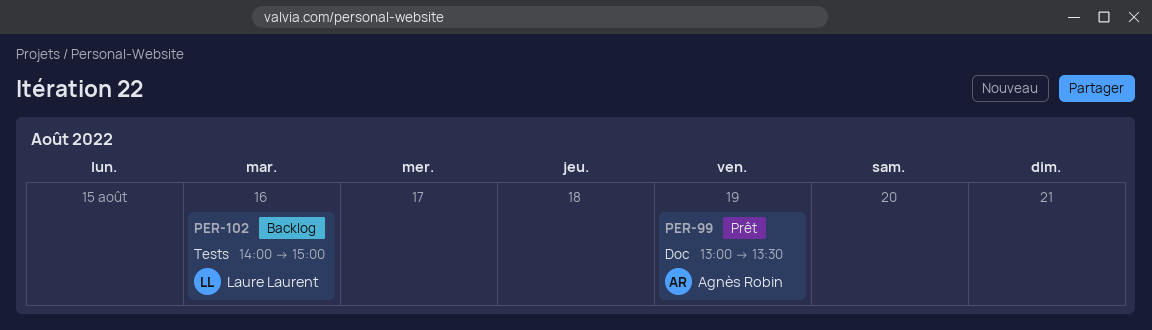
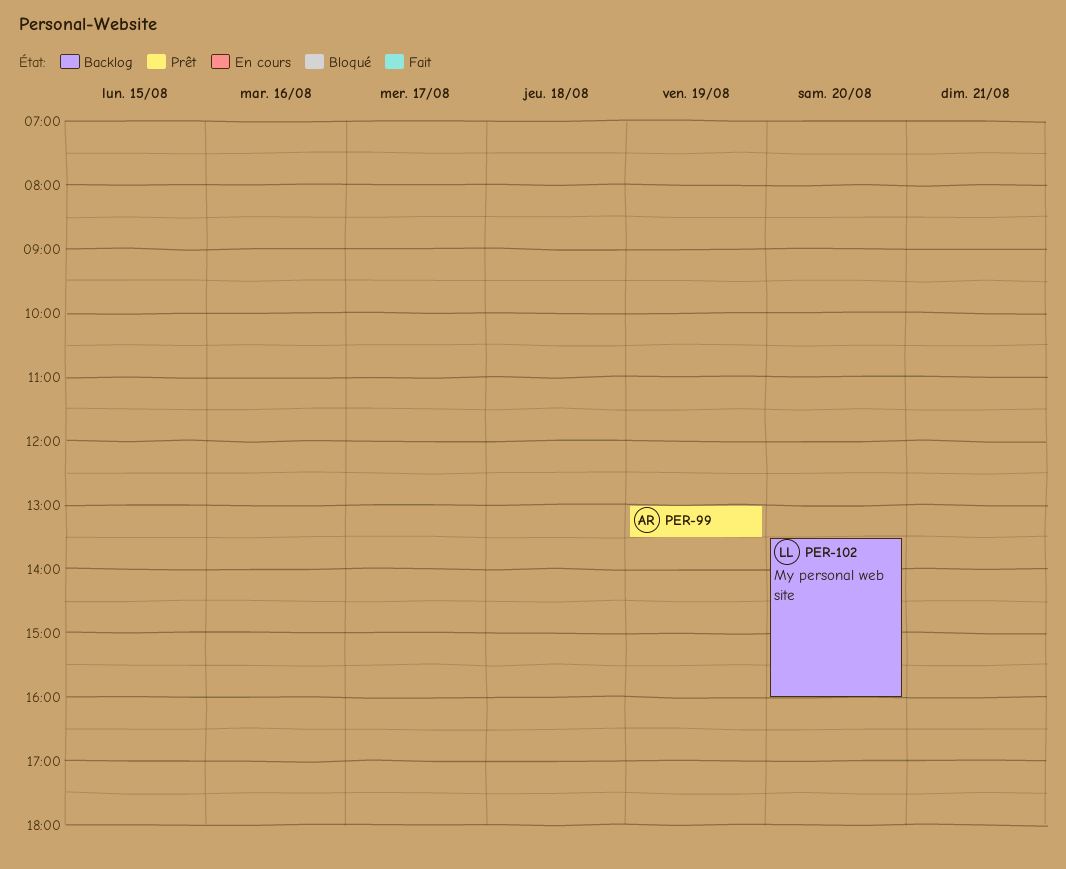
PER-102, day: Aug 16 -> Aug 20
PER-102, begins: 14:00 -> 13:30
PER-102, ends: 15:00 -> 16:00

